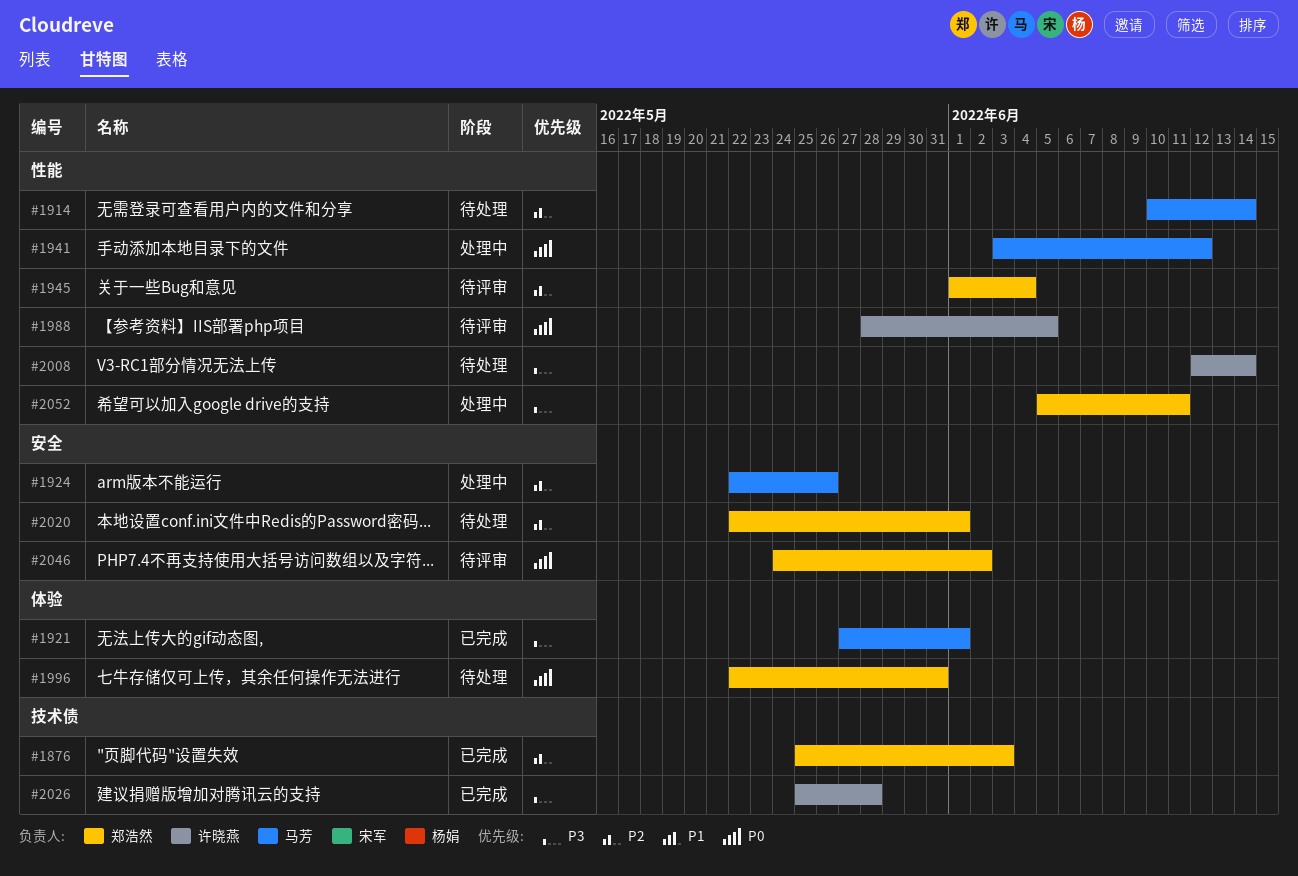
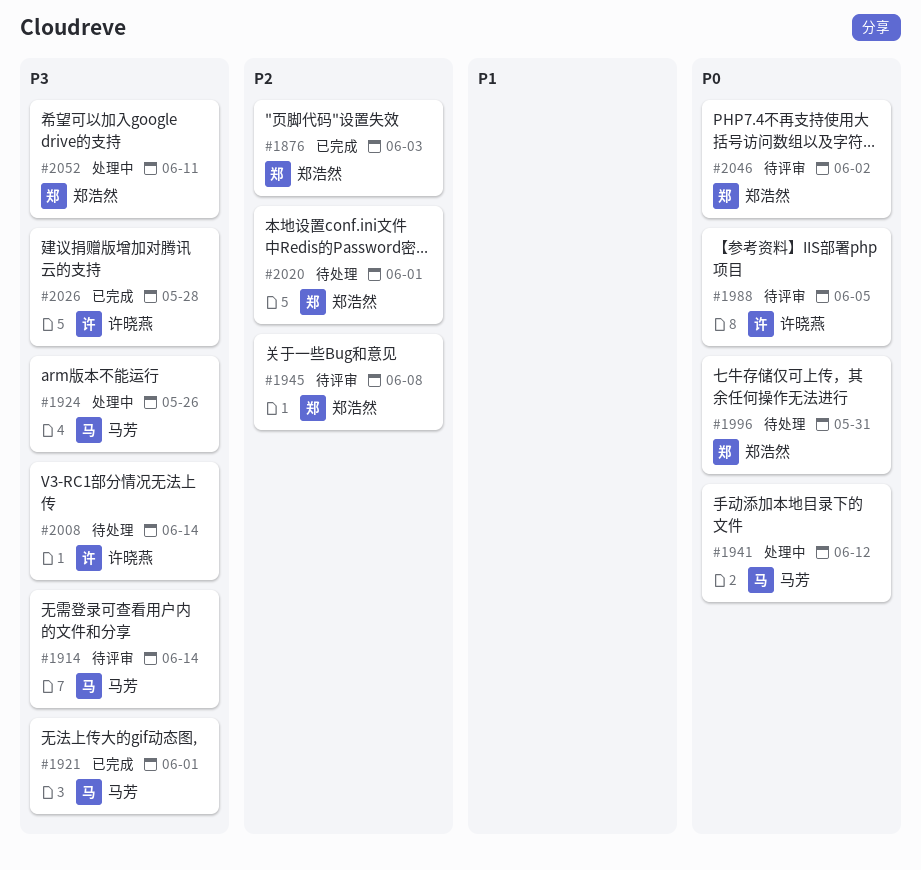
#1914, status: 待处理 -> 待评审
#1914, priority: P2 -> P3
#1924, priority: P2 -> P3
#1945, due: Jun 4 -> Jun 8

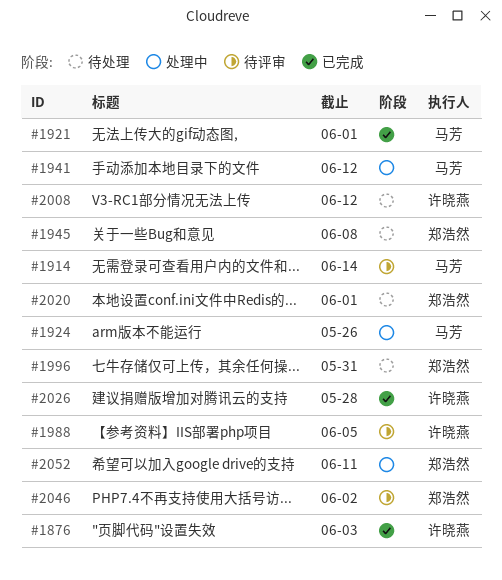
#1876, owner: 郑浩然 -> 许晓燕
#1945, status: 待评审 -> 待处理
#2008, due: Jun 14 -> Jun 12

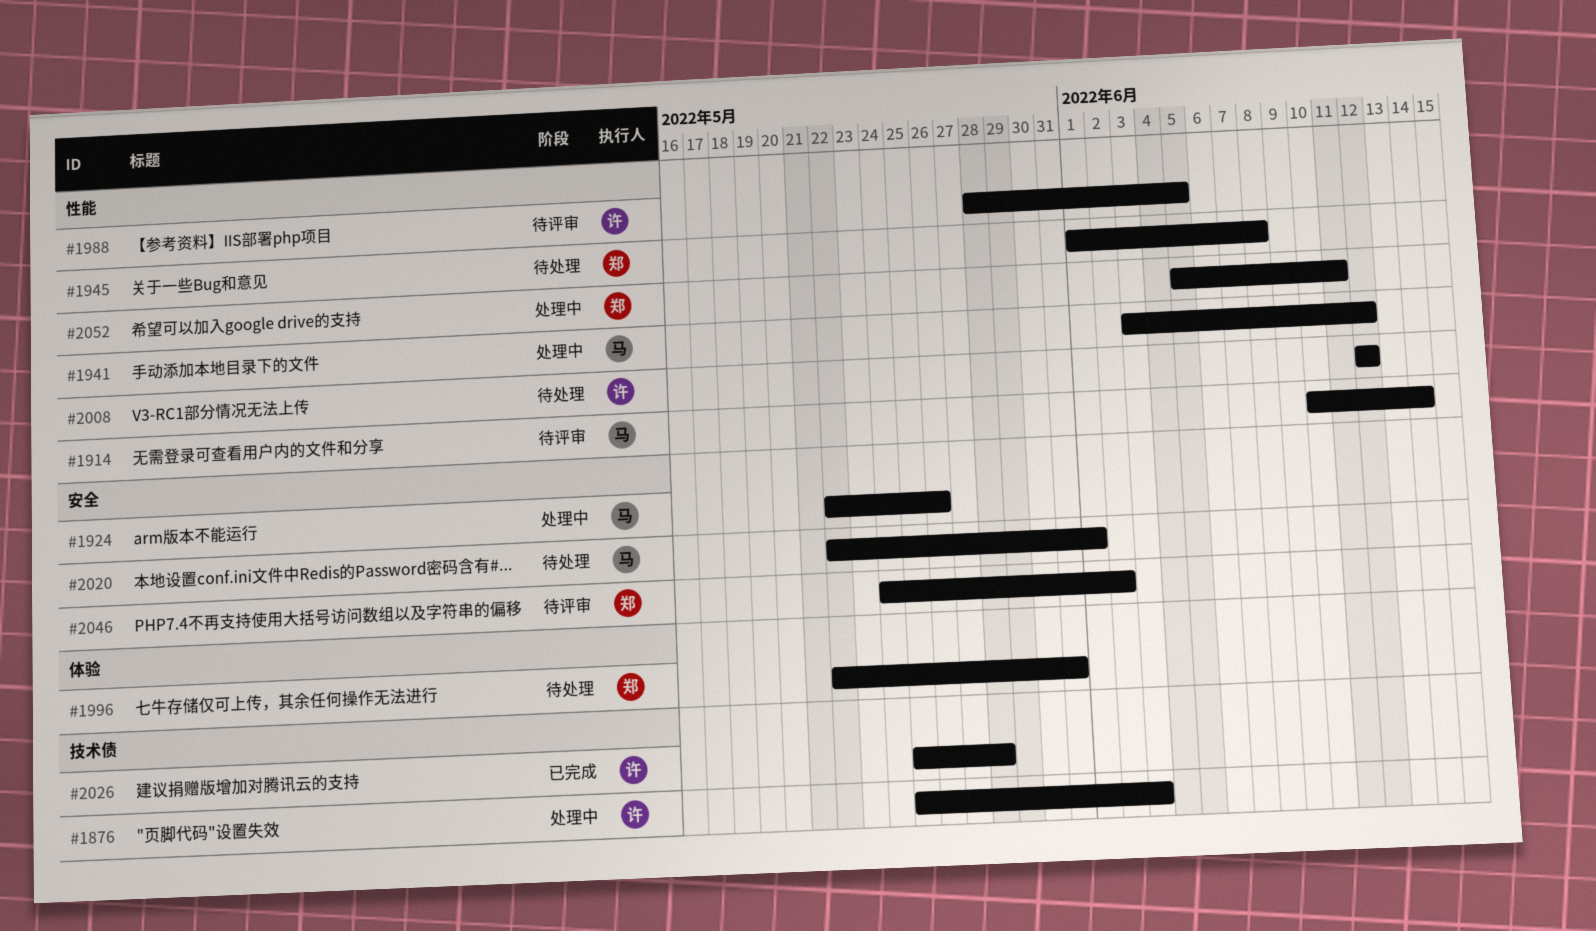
#1876, status: 已完成 -> 处理中
#1921: present -> none
#2020, owner: 郑浩然 -> 马芳

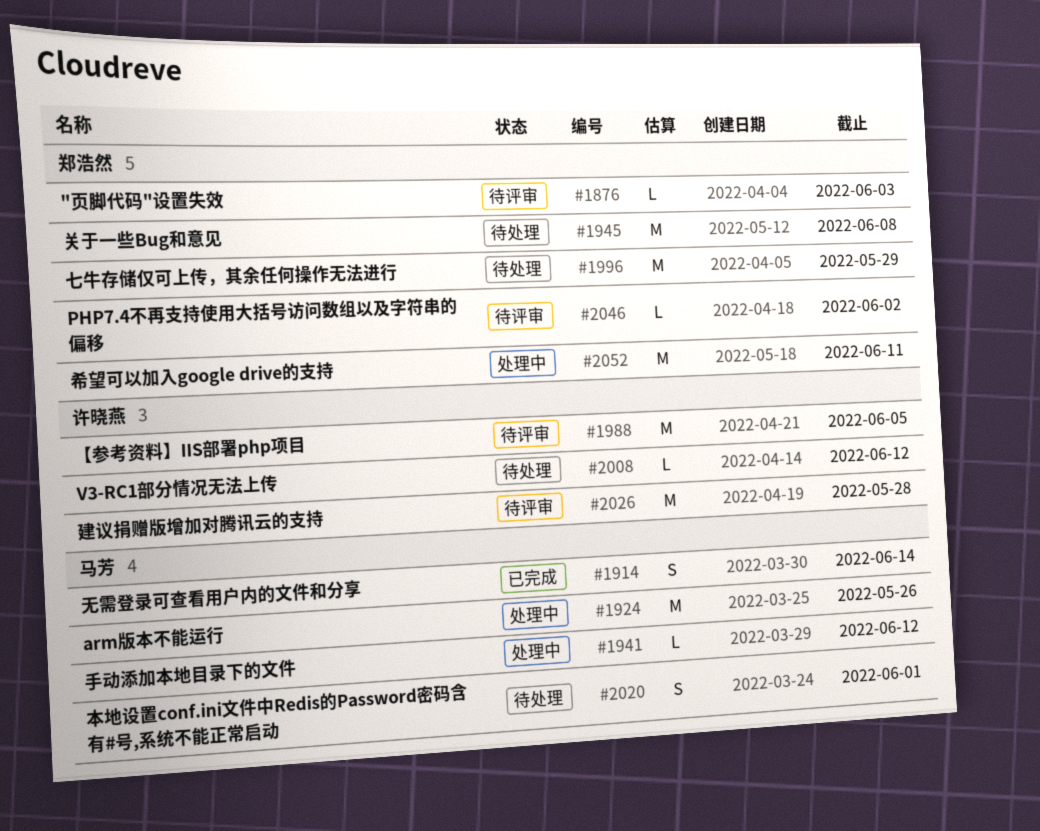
#1876, status: 处理中 -> 待评审
#1876, owner: 许晓燕 -> 郑浩然
#1914, status: 待评审 -> 已完成
#1996, due: May 31 -> May 29
#2026, status: 已完成 -> 待评审

